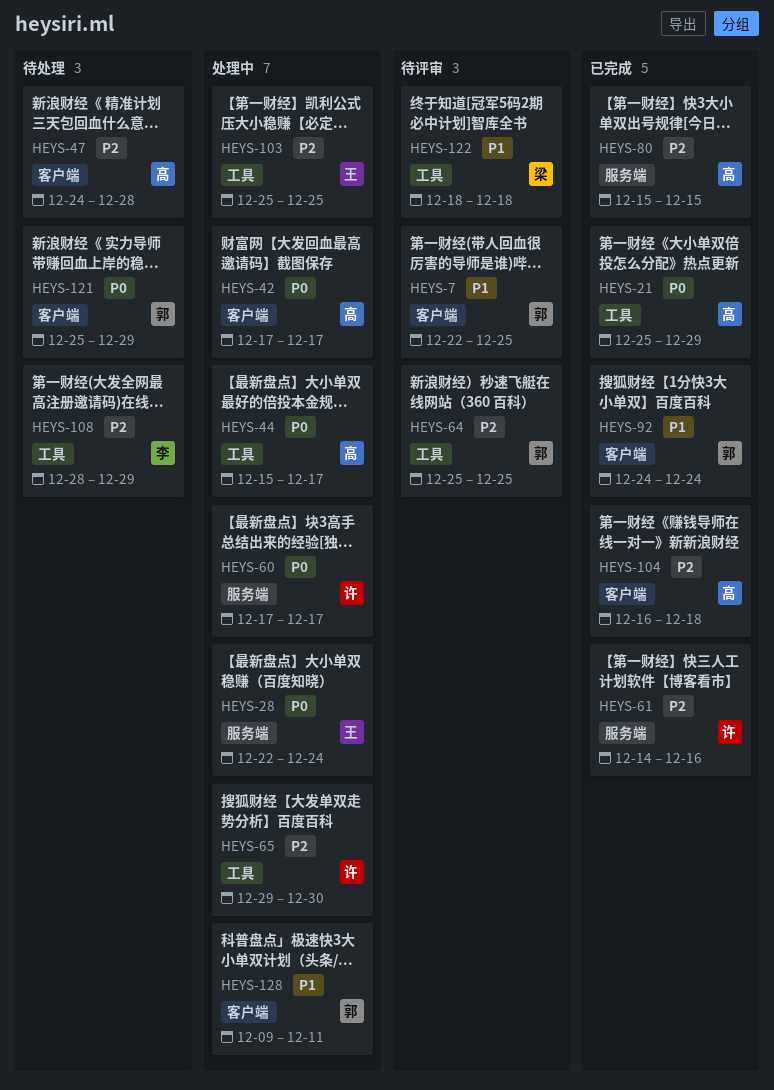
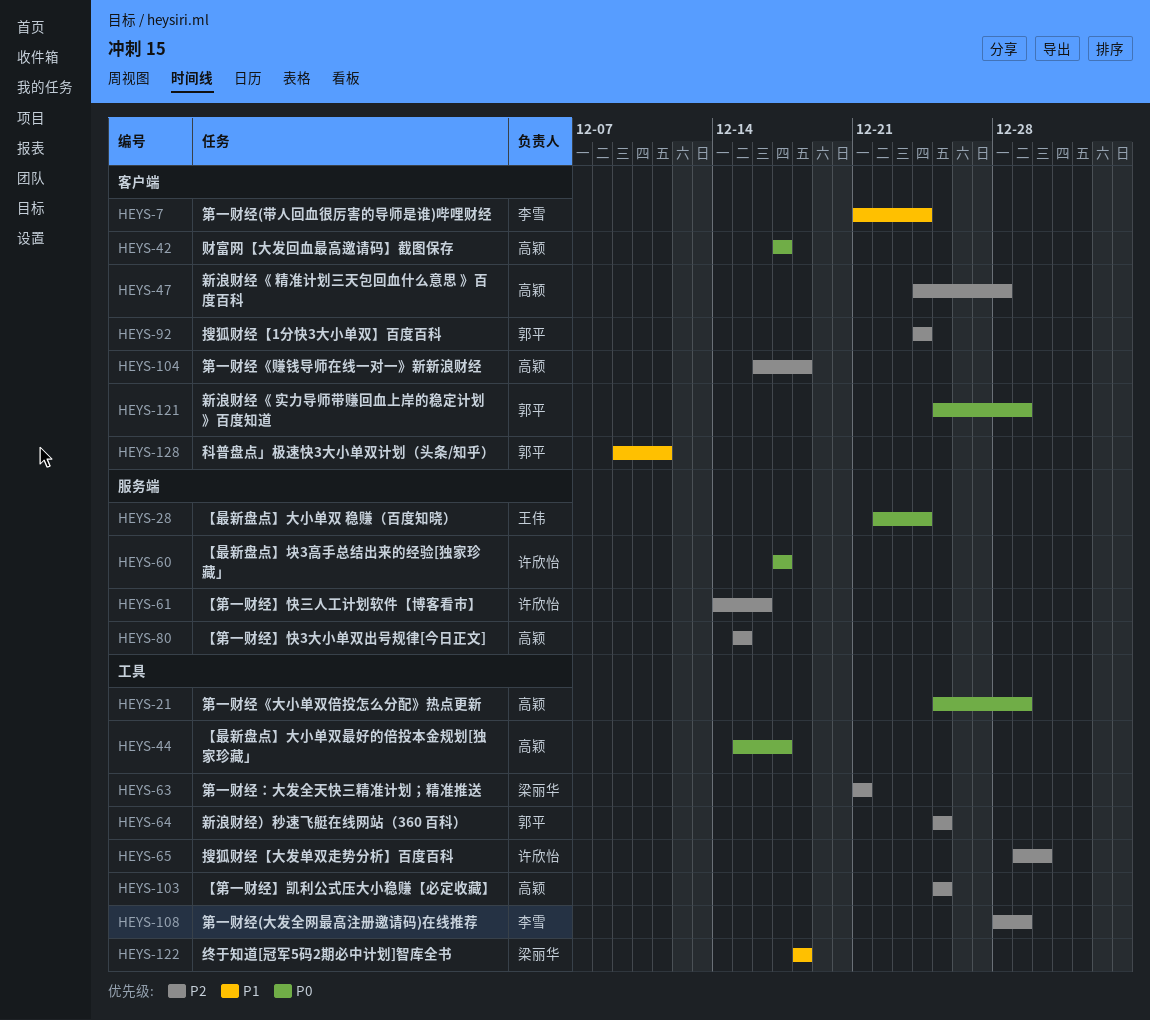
HEYS-7, owner: 郭平 -> 李雪
HEYS-7, start: Dec 22 -> Dec 21
HEYS-7, due: Dec 25 -> Dec 24
HEYS-63: none -> present
HEYS-92, priority: P1 -> P2
HEYS-103, owner: 王伟 -> 高颖

